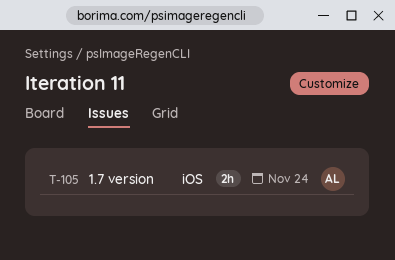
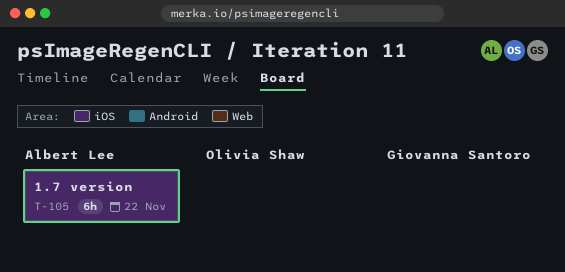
T-105, estimate: 2h -> 6h
T-105, due: Nov 24 -> Nov 22

